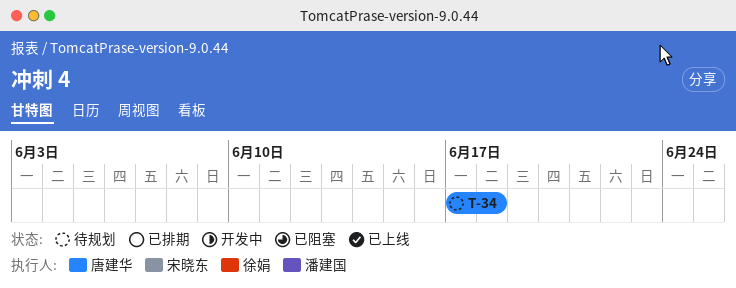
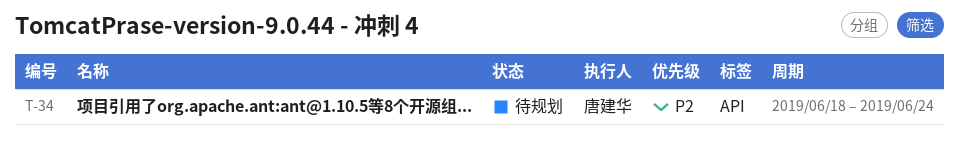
T-34, start: Jun 17 -> Jun 18
T-34, due: Jun 18 -> Jun 24

